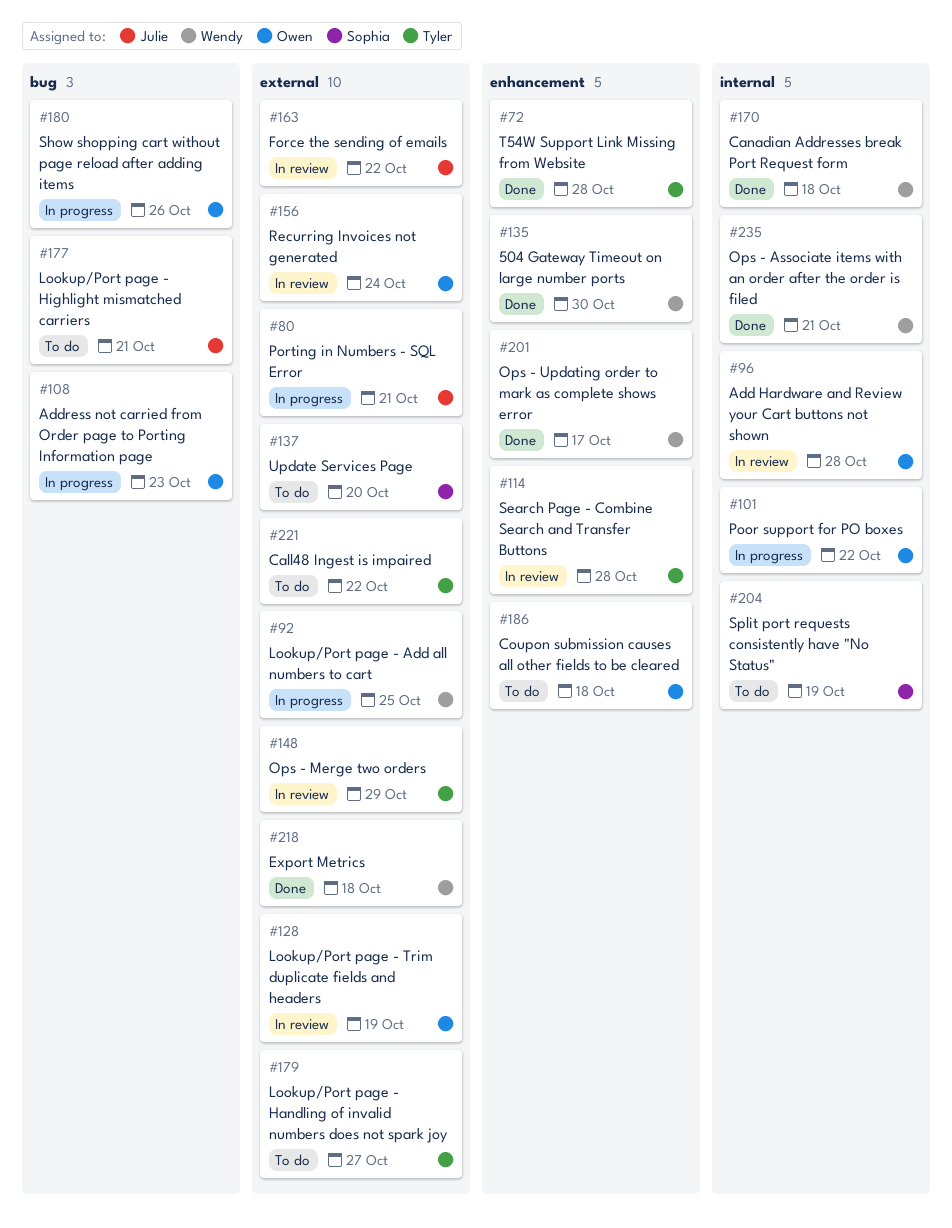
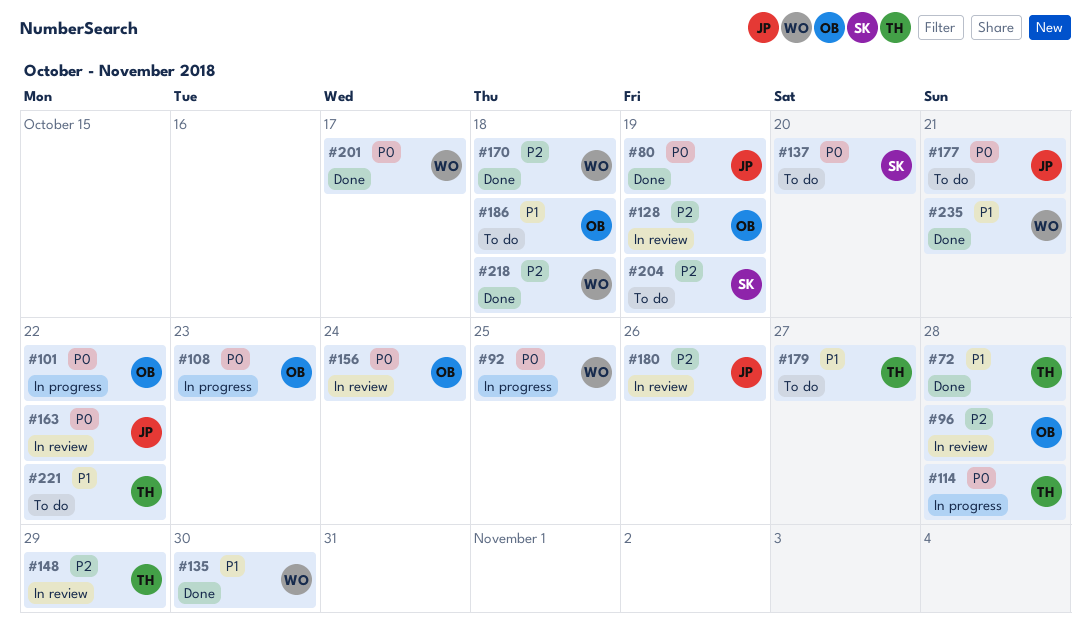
#80, status: In progress -> Done
#80, due: Oct 21 -> Oct 19
#114, status: In review -> In progress
#180, status: In progress -> In review
#180, owner: Owen -> Julie

